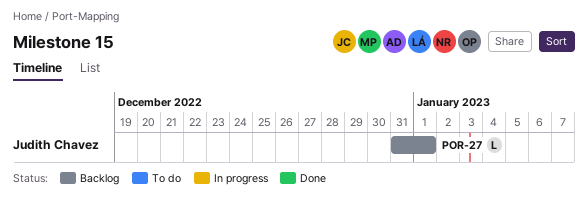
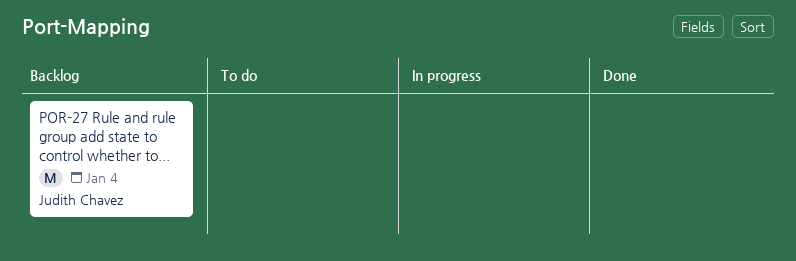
POR-27, estimate: L -> M
POR-27, due: Jan 1 -> Jan 4

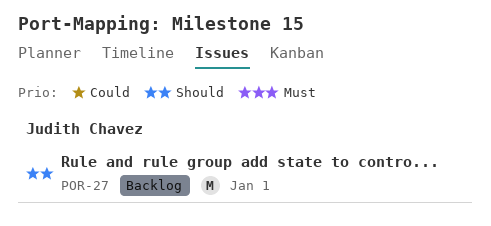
POR-27, due: Jan 4 -> Jan 1

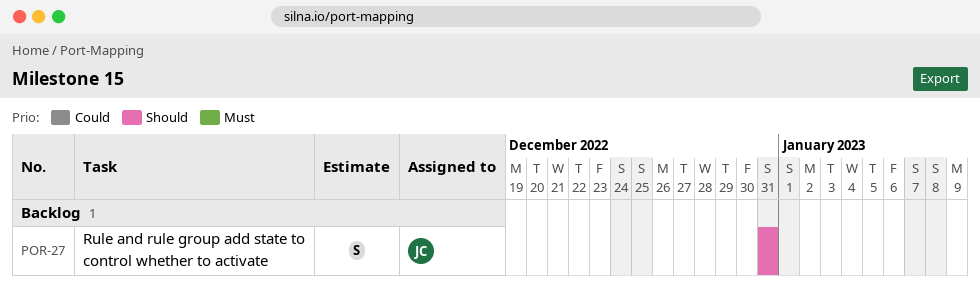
POR-27, estimate: M -> S
POR-27, due: Jan 1 -> Dec 31

